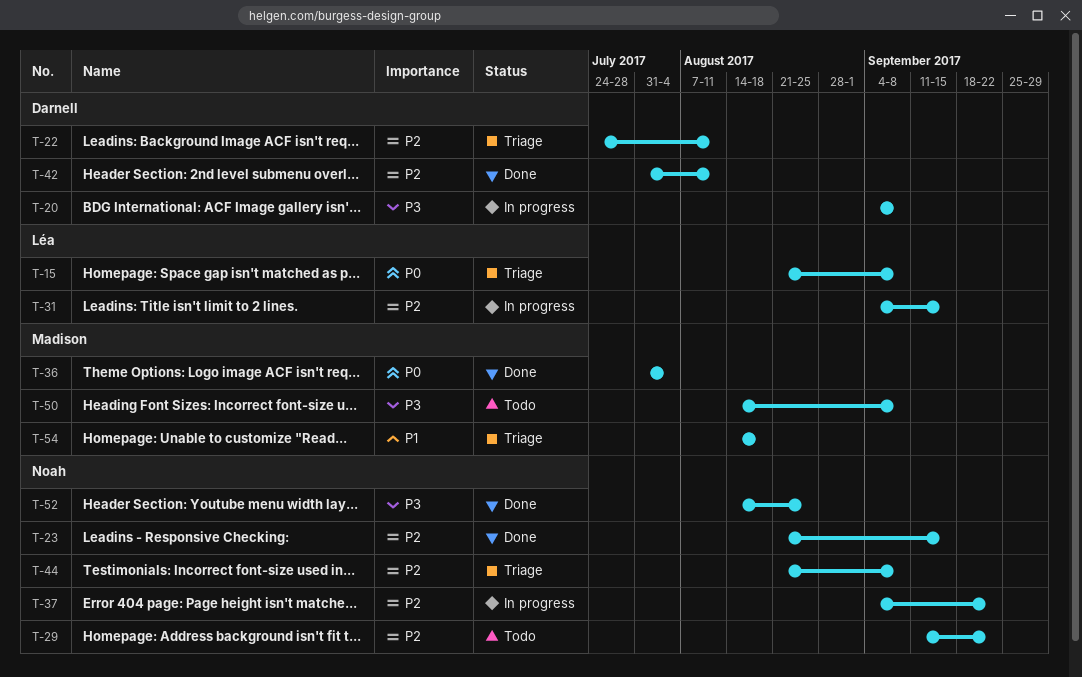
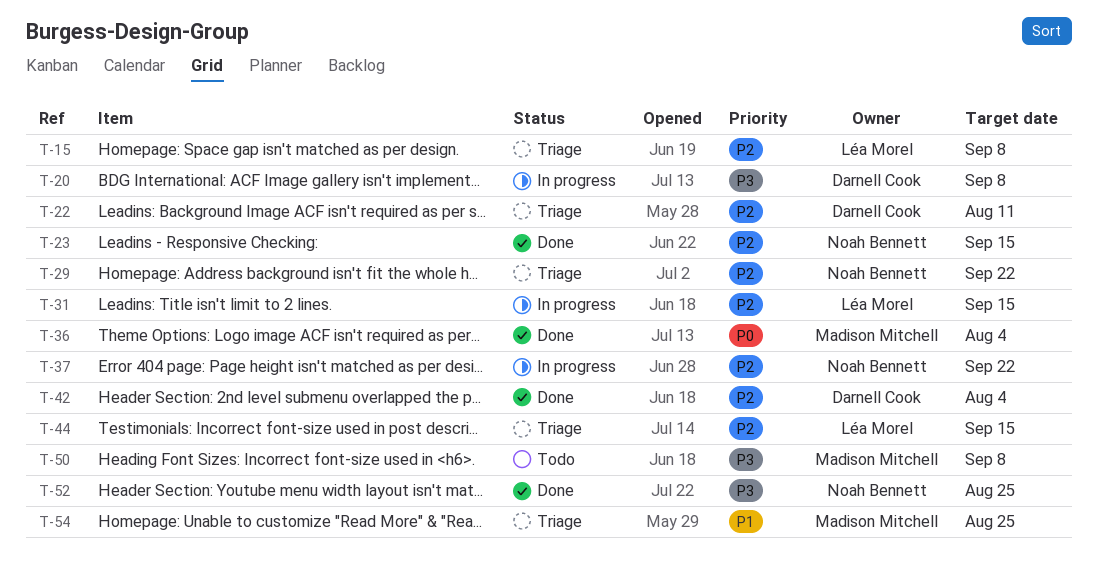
T-15, priority: P0 -> P2
T-29, status: Todo -> Triage
T-42, due: Aug 11 -> Aug 4
T-44, owner: Noah Bennett -> Léa Morel
T-44, due: Sep 8 -> Sep 15
T-54, due: Aug 18 -> Aug 25

